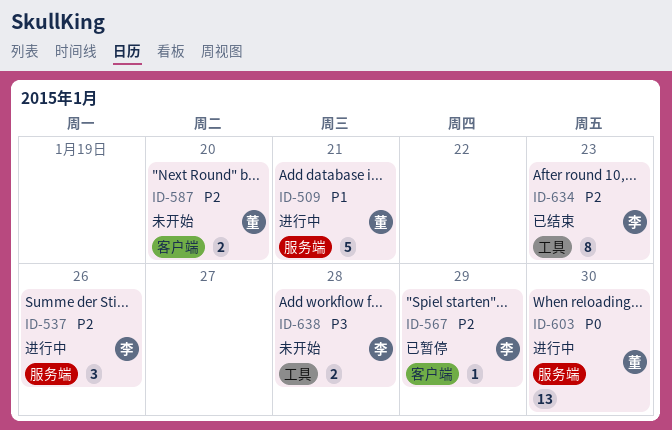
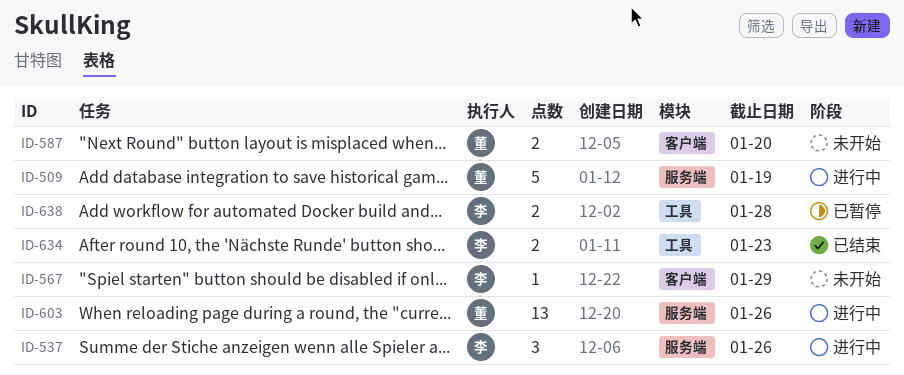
ID-509, due: Jan 21 -> Jan 19
ID-567, status: 已暂停 -> 未开始
ID-603, due: Jan 30 -> Jan 26
ID-634, estimate: 8 -> 2
ID-638, status: 未开始 -> 已暂停

